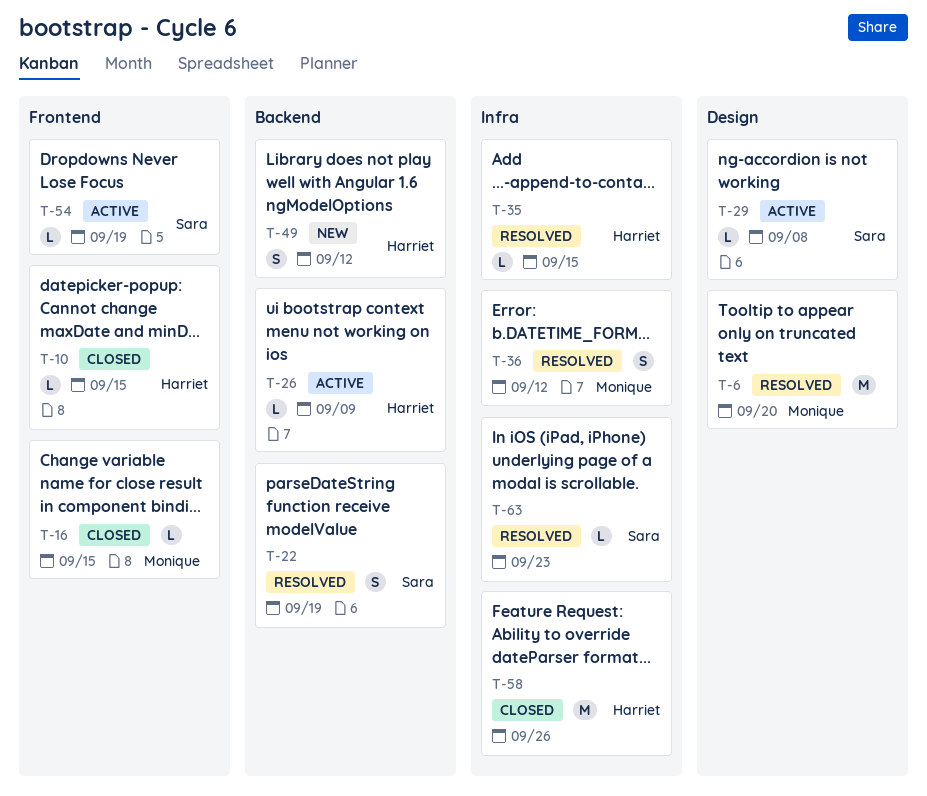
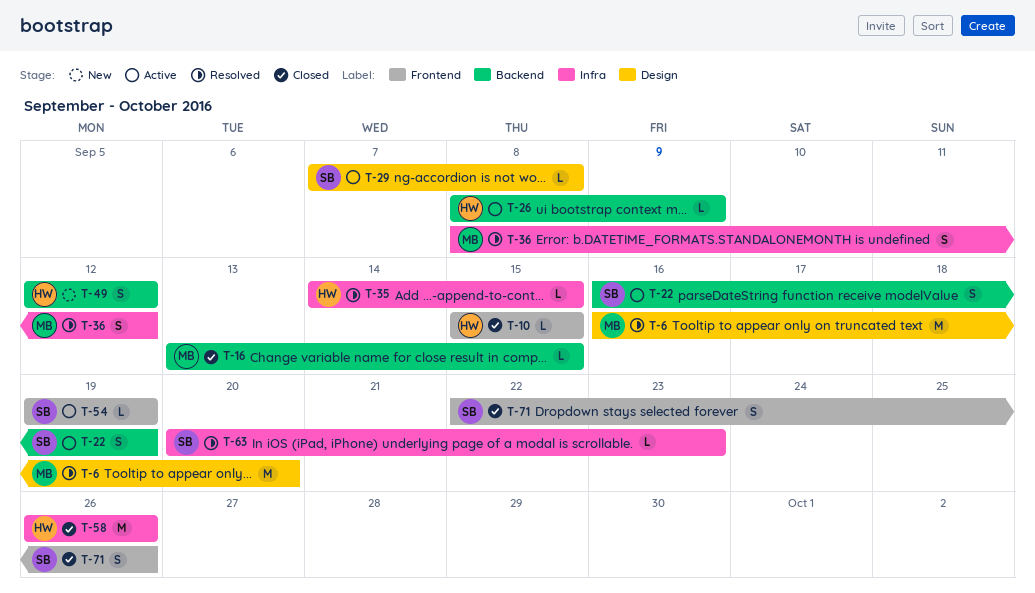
T-16, label: Frontend -> Backend
T-22, status: Resolved -> Active
T-71: none -> present

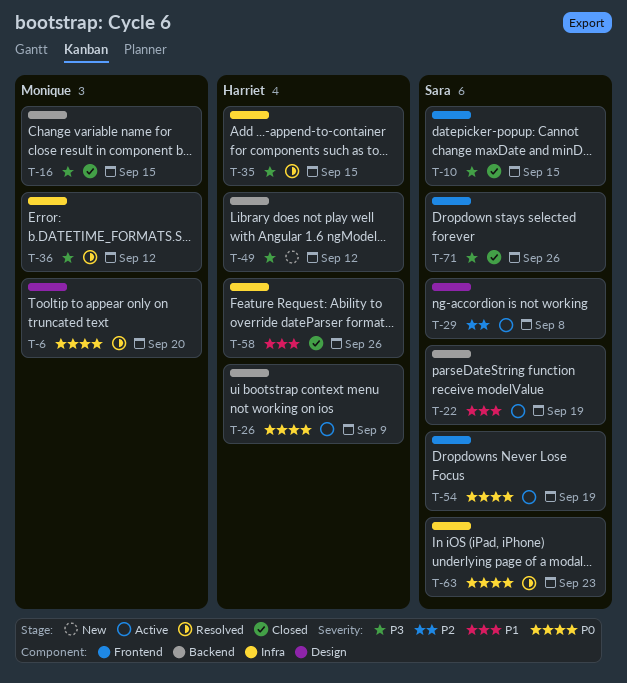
T-10, owner: Harriet -> Sara

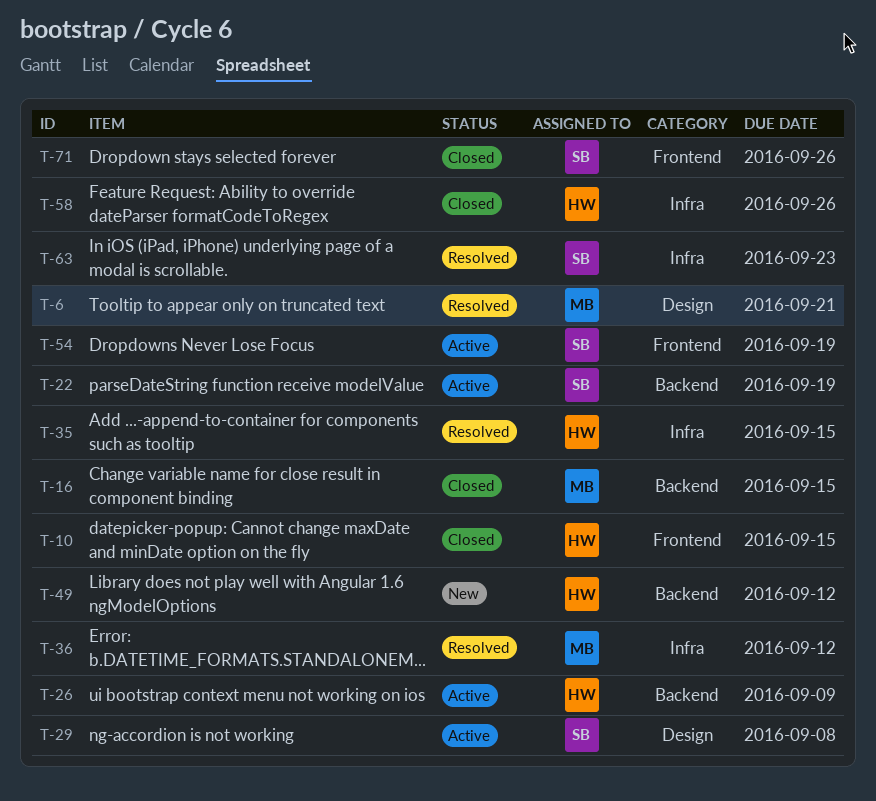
T-6, due: Sep 20 -> Sep 21
T-10, owner: Sara -> Harriet

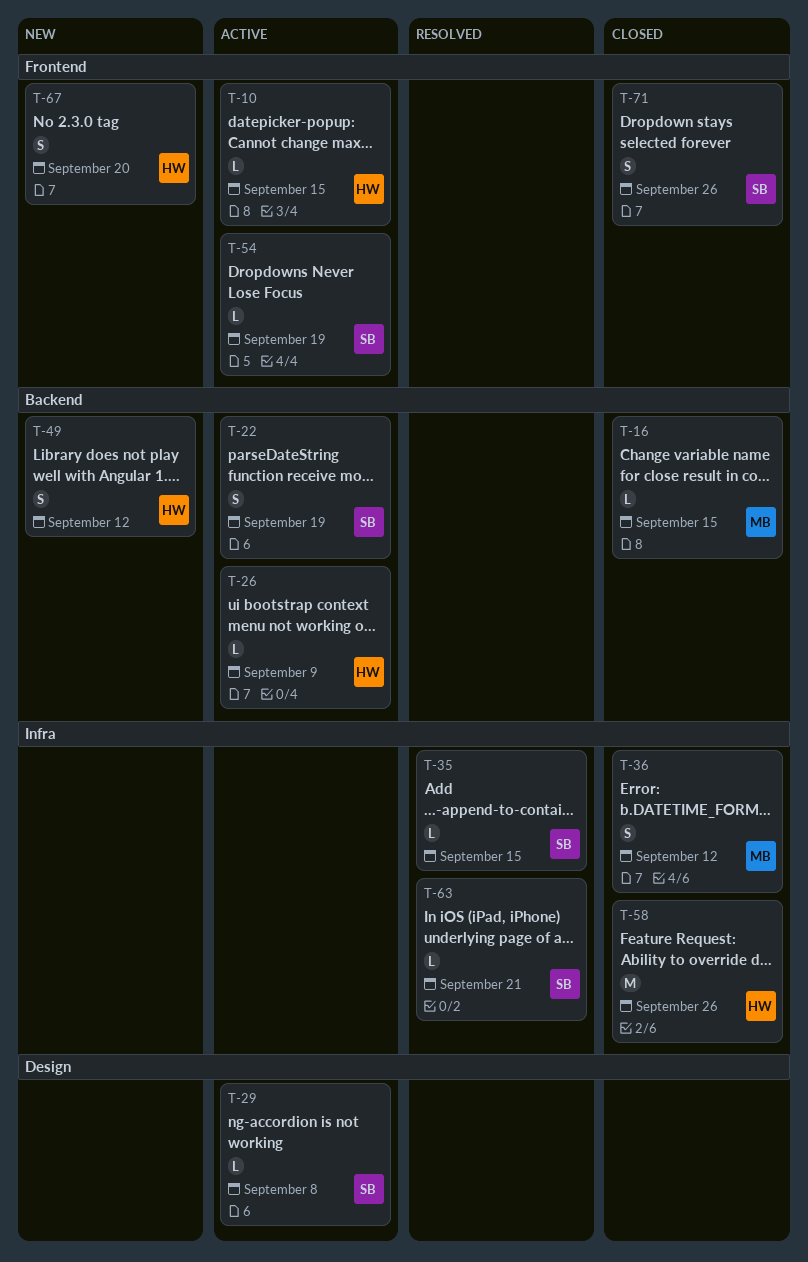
T-6: present -> none
T-10, status: Closed -> Active
T-35, owner: HW -> SB
T-36, status: Resolved -> Closed
T-63, due: Sep 23 -> Sep 21
T-67: none -> present

